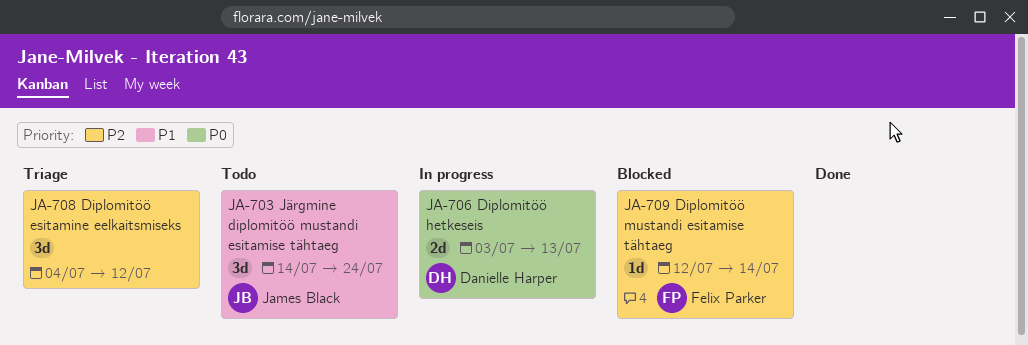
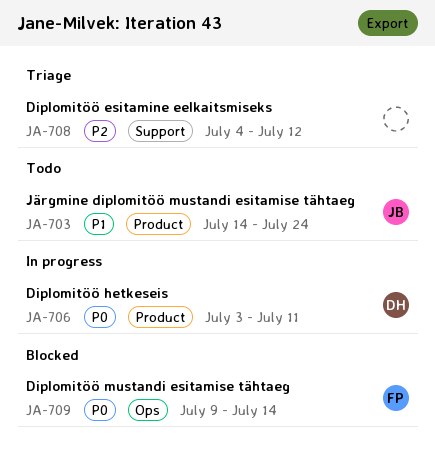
JA-706, due: Jul 13 -> Jul 11
JA-709, priority: P2 -> P0
JA-709, start: Jul 12 -> Jul 9

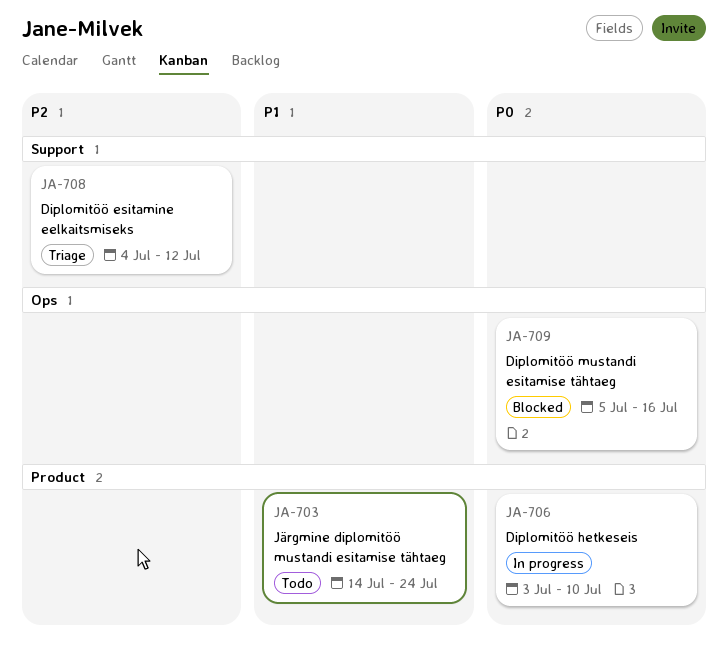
JA-706, due: Jul 11 -> Jul 10
JA-709, start: Jul 9 -> Jul 5
JA-709, due: Jul 14 -> Jul 16

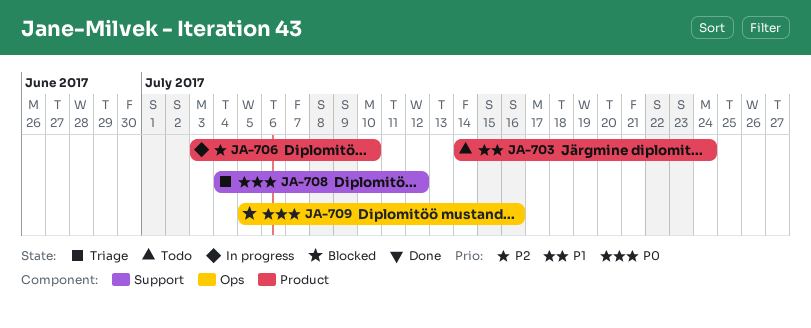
JA-706, priority: P0 -> P2
JA-708, priority: P2 -> P0

